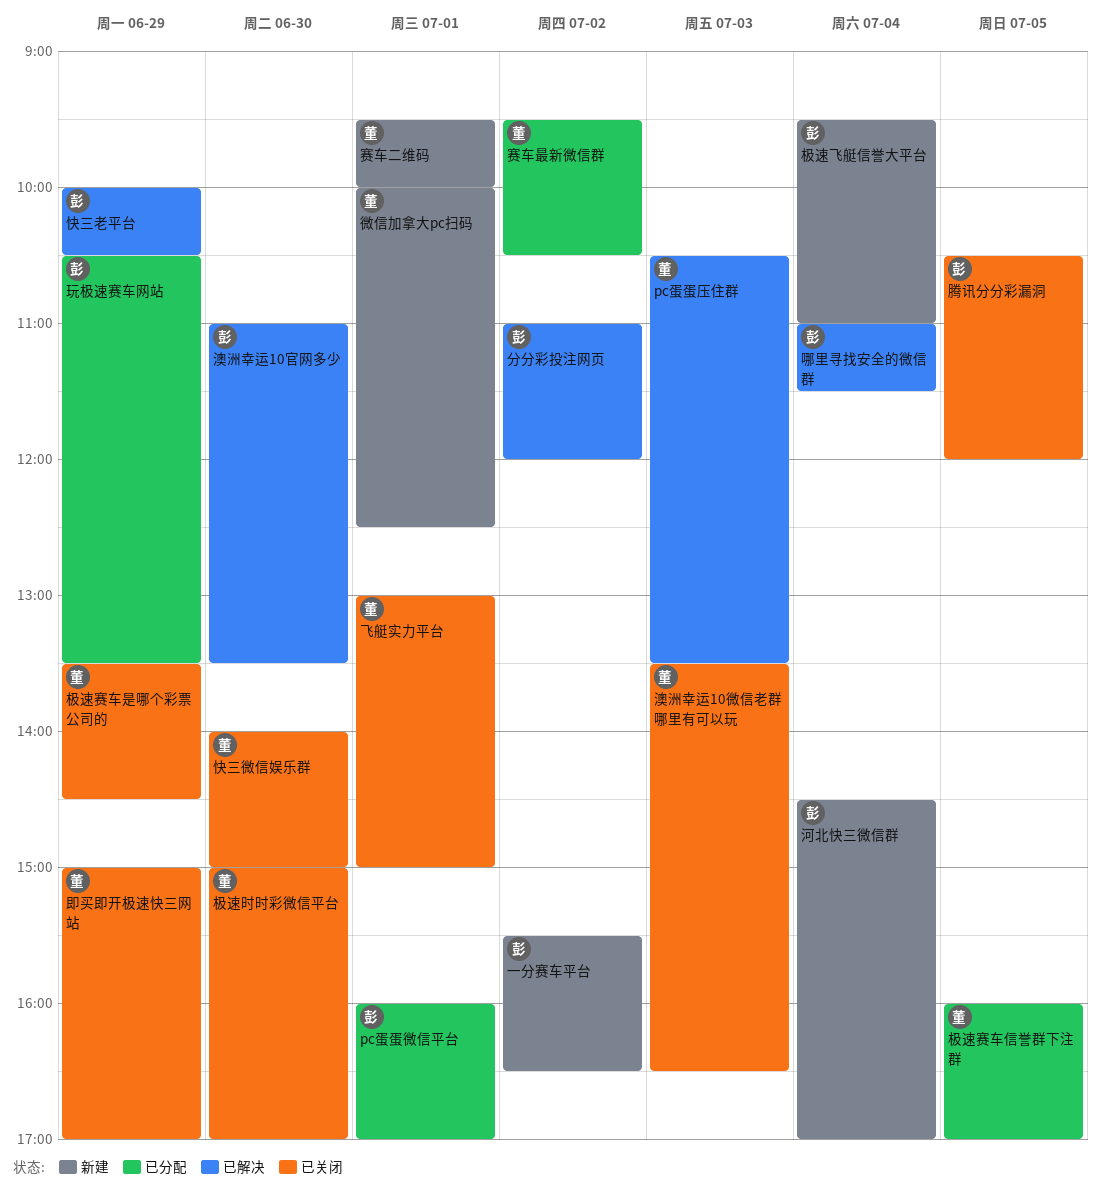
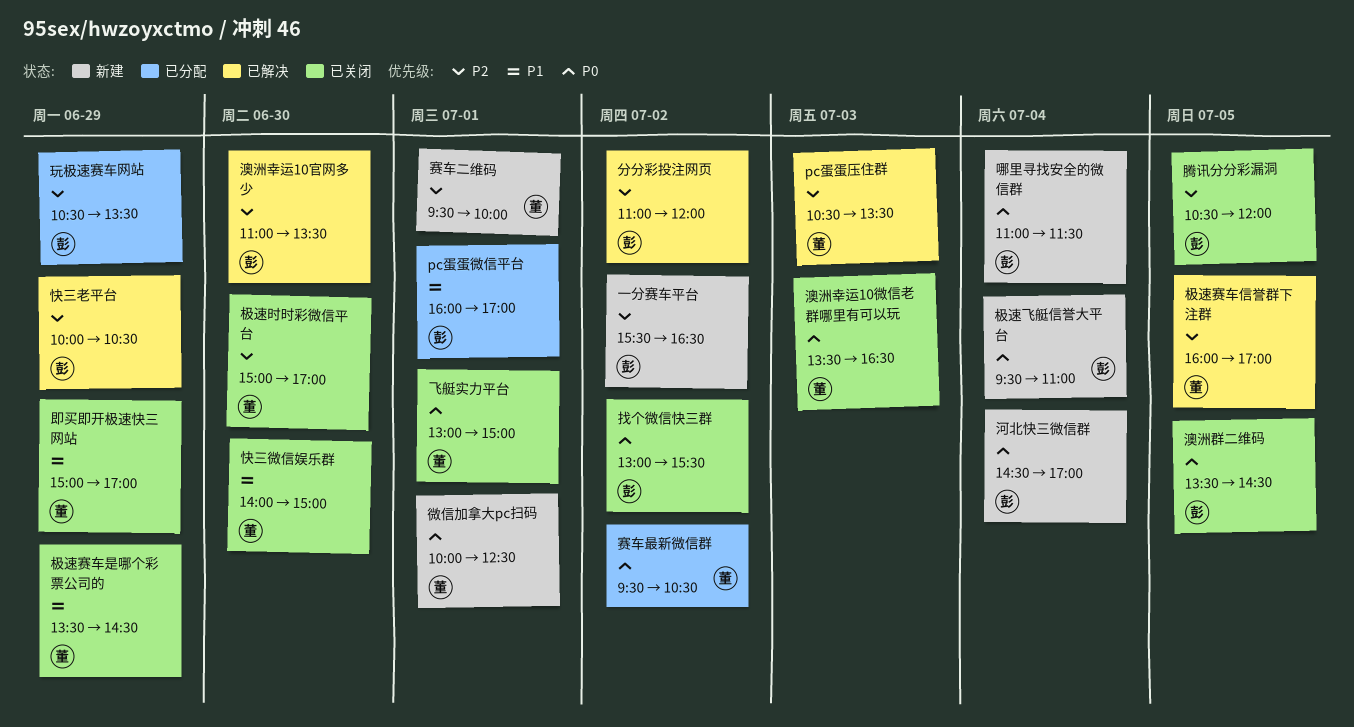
哪里寻找安全的微信群, status: 已解决 -> 新建
找个微信快三群: none -> present
极速赛车信誉群下注群, status: 已分配 -> 已解决
澳洲群二维码: none -> present

